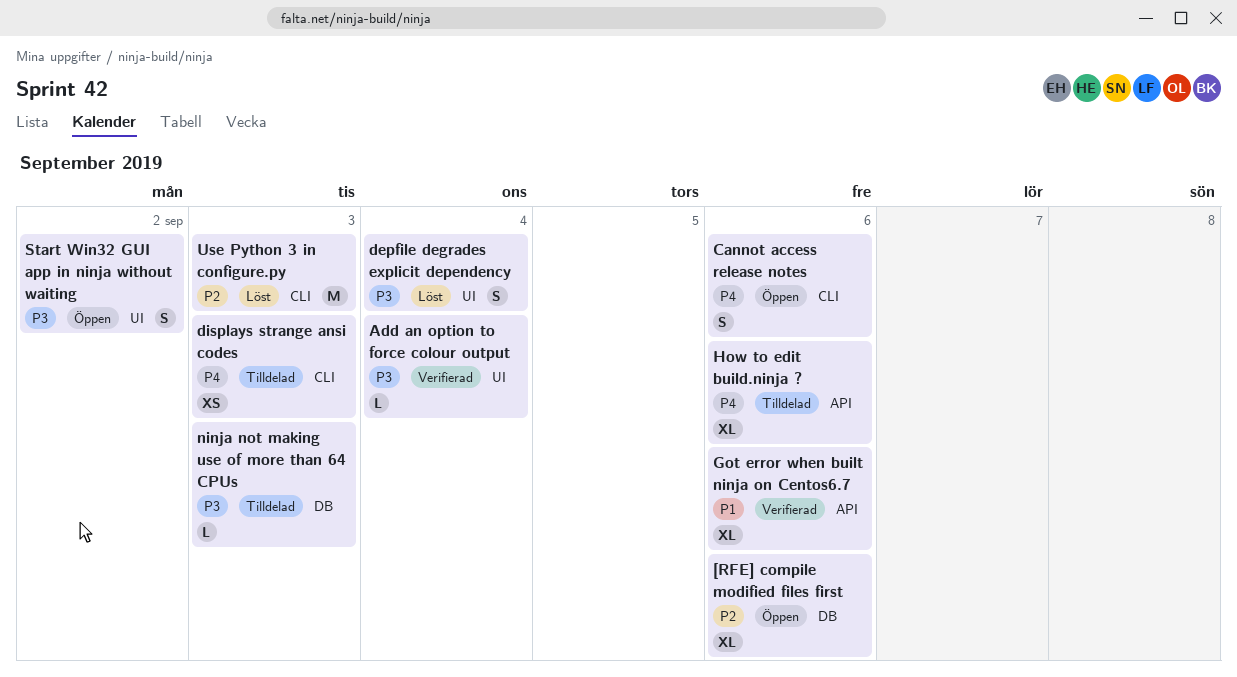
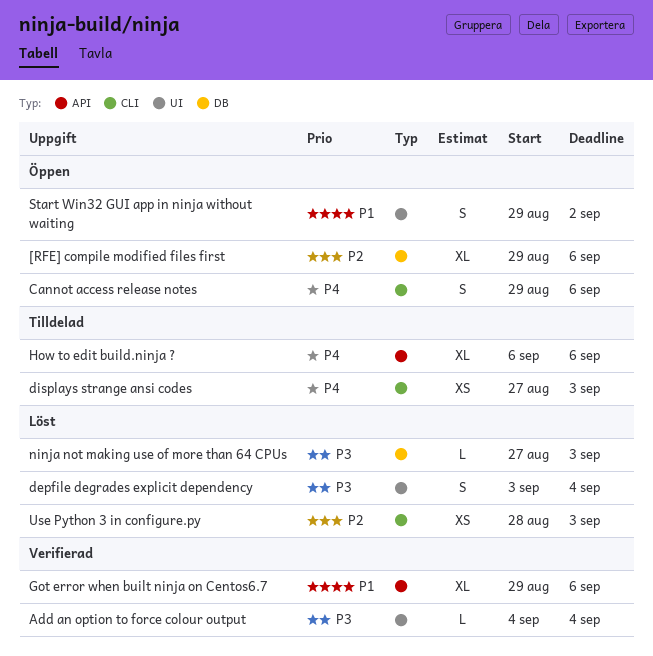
ninja not making use of more than 64 CPUs, status: Tilldelad -> Löst
Start Win32 GUI app in ninja without waiting, priority: P3 -> P1
Use Python 3 in configure.py, estimate: M -> XS

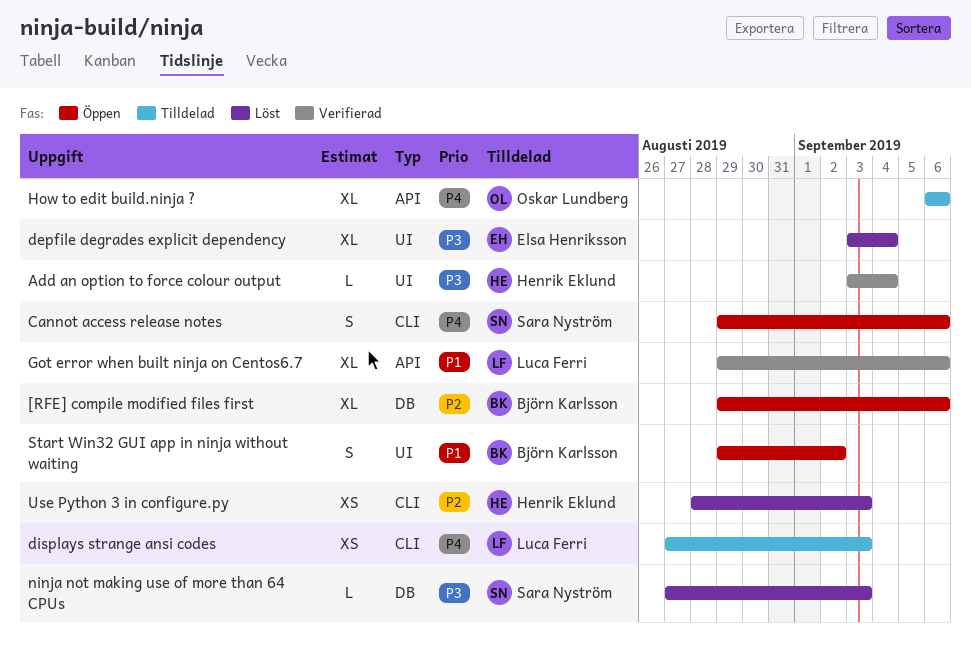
Add an option to force colour output, start: Sep 4 -> Sep 3
depfile degrades explicit dependency, estimate: S -> XL

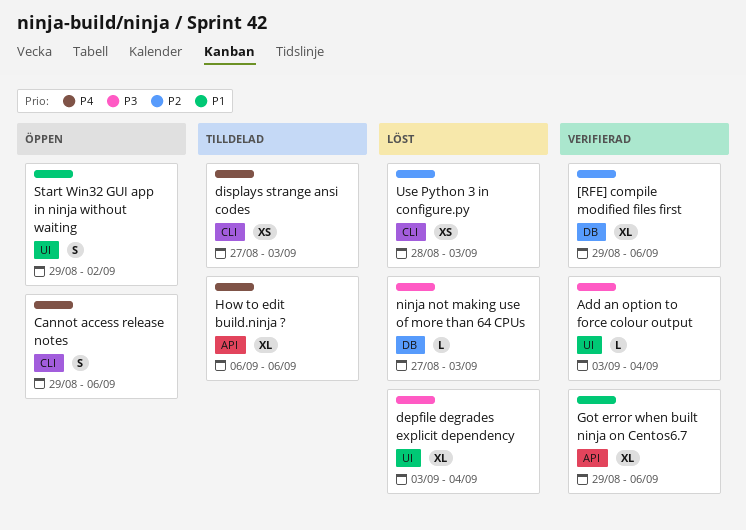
[RFE] compile modified files first, status: Öppen -> Verifierad

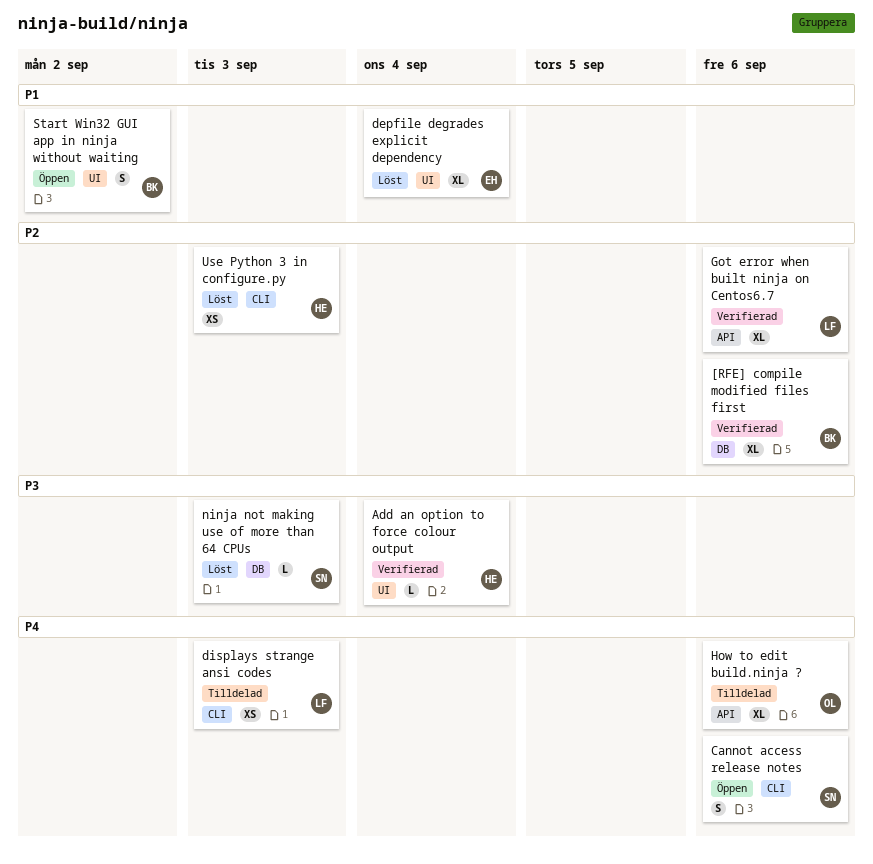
depfile degrades explicit dependency, priority: P3 -> P1
Got error when built ninja on Centos6.7, priority: P1 -> P2

